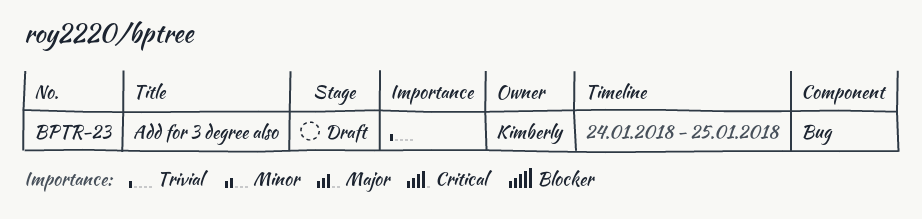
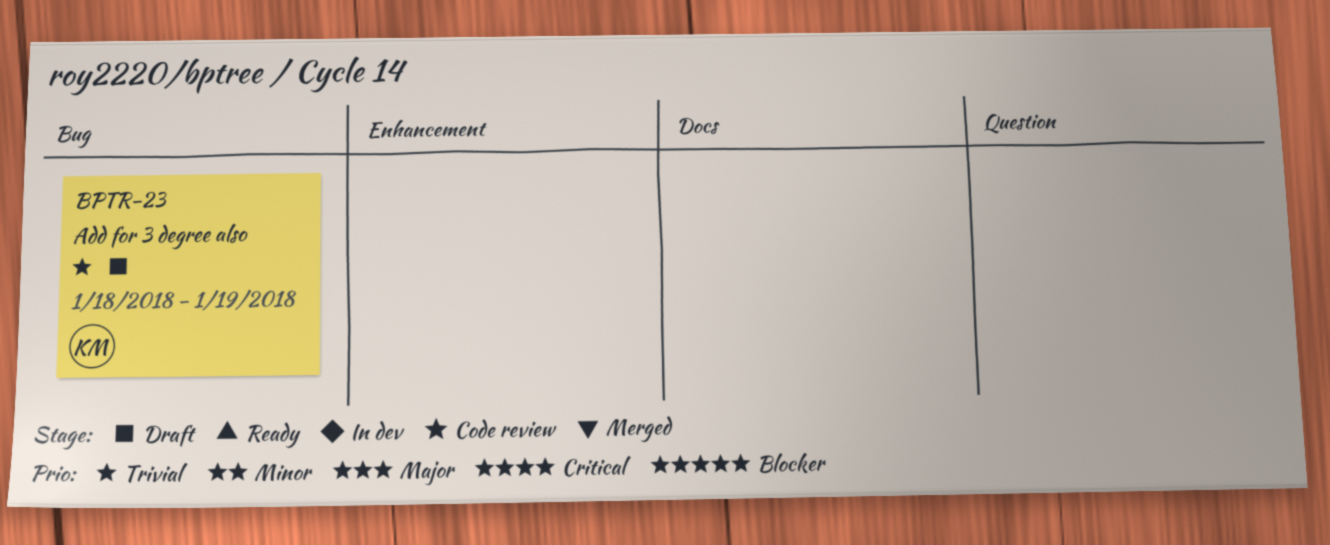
BPTR-23, start: Jan 24 -> Jan 18
BPTR-23, due: Jan 25 -> Jan 19

